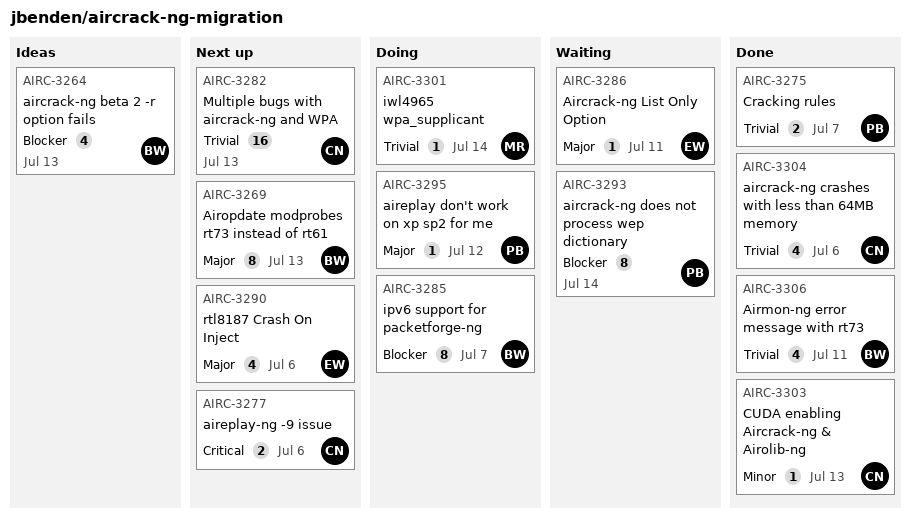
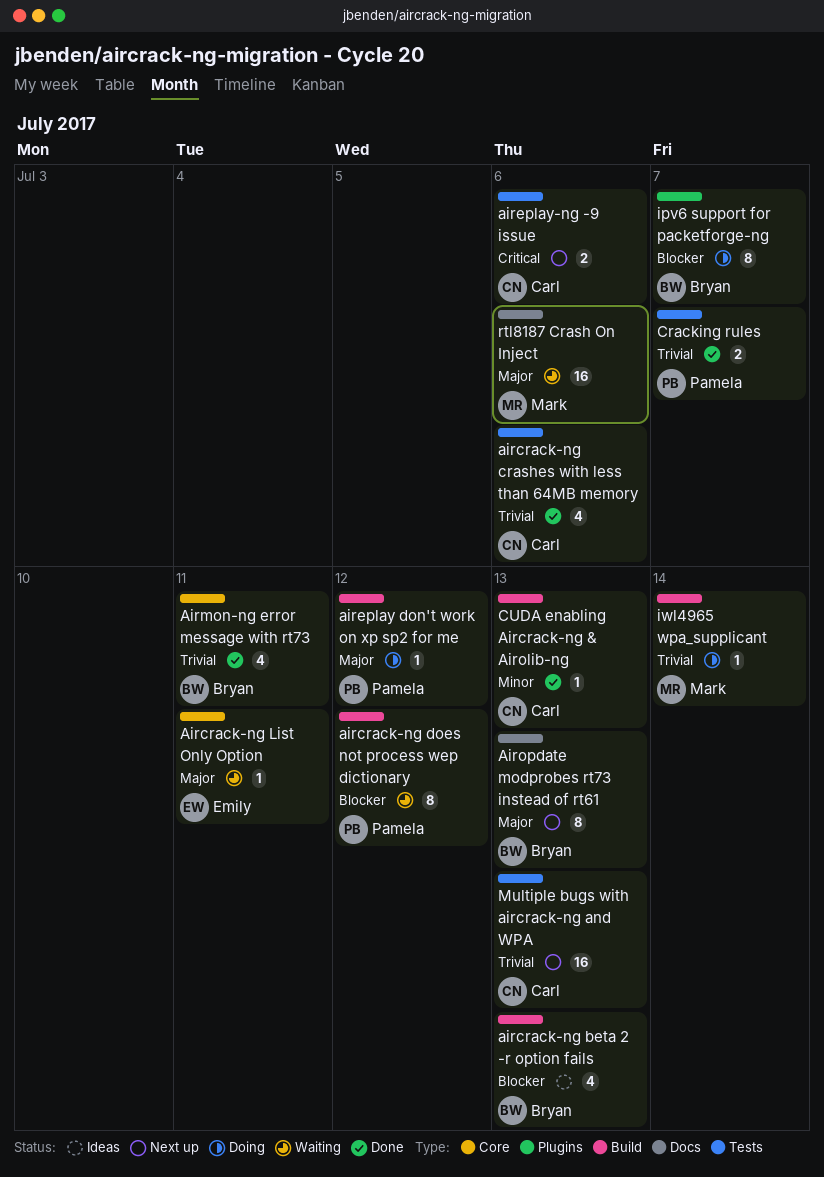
aircrack-ng does not process wep dictionary, due: Jul 14 -> Jul 12
rtl8187 Crash On Inject, status: Next up -> Waiting
rtl8187 Crash On Inject, owner: Emily -> Mark
rtl8187 Crash On Inject, estimate: 4 -> 16

